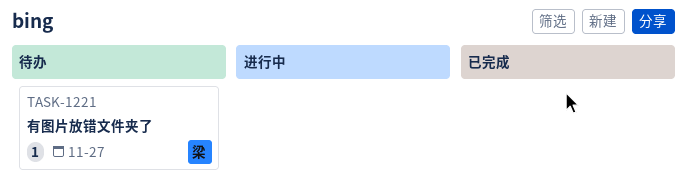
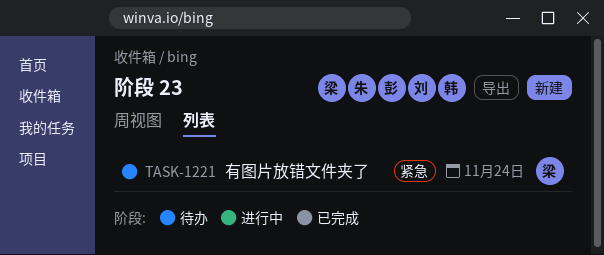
TASK-1221, due: Nov 27 -> Nov 24

